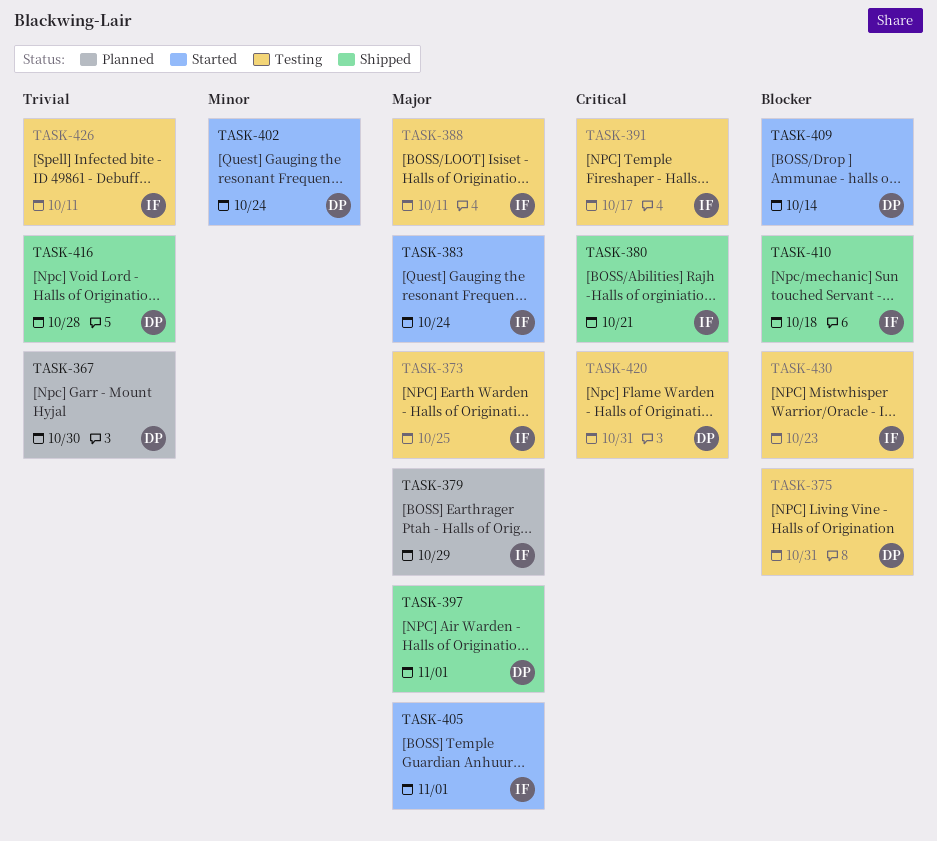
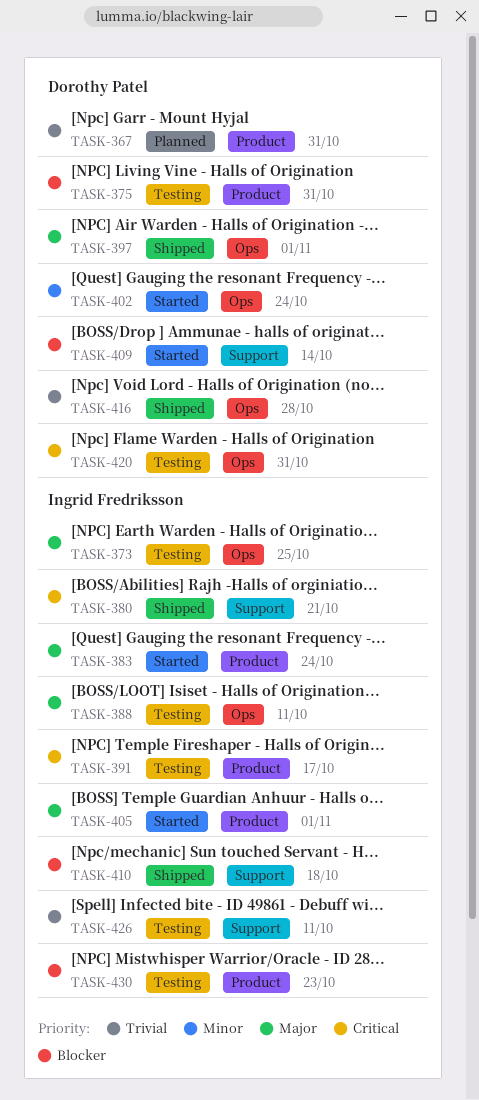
TASK-367, due: Oct 30 -> Oct 31
TASK-379: present -> none

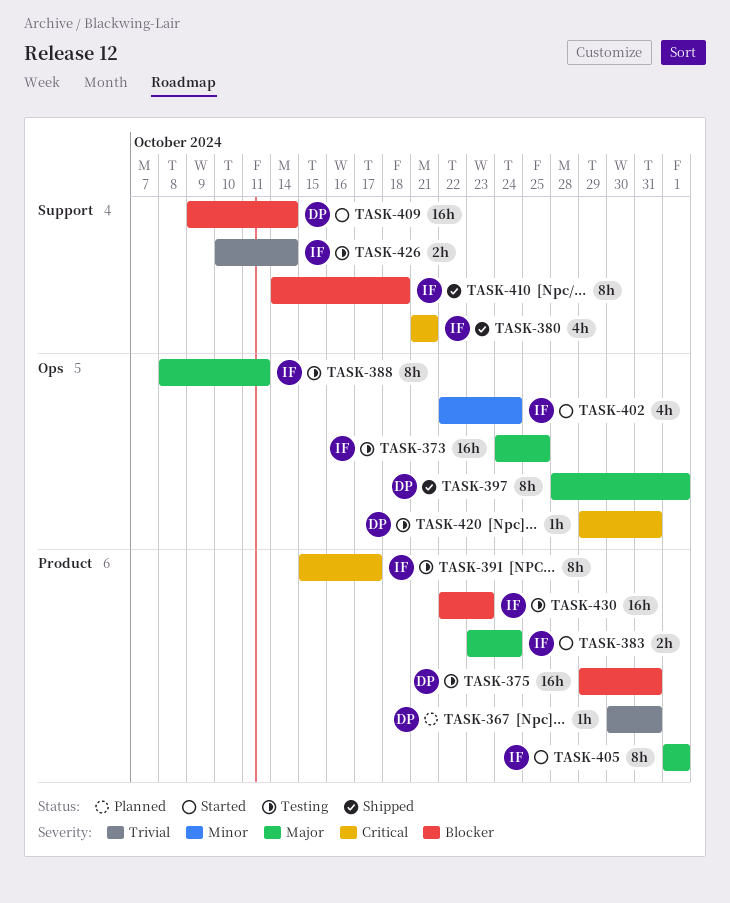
TASK-402, owner: Dorothy Patel -> Ingrid Fredriksson
TASK-416: present -> none
TASK-426, due: Oct 11 -> Oct 14

